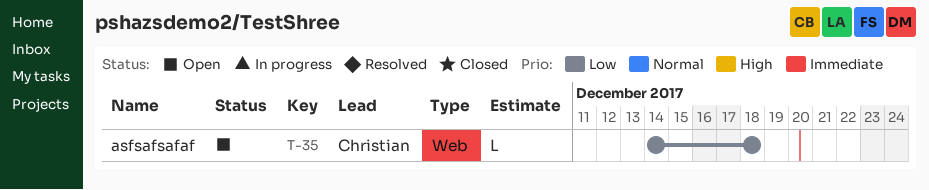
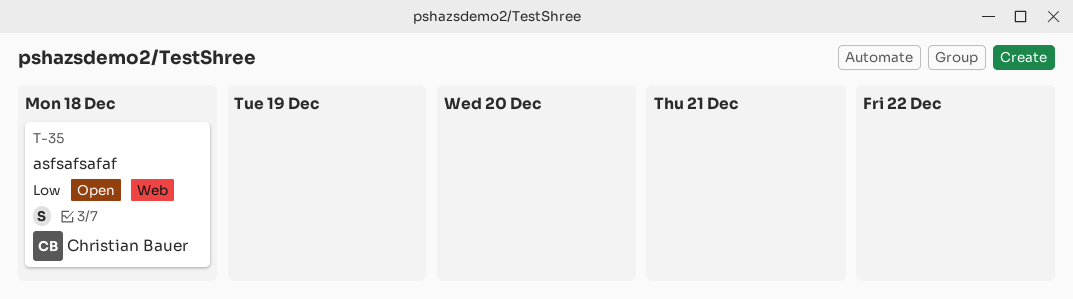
T-35, estimate: L -> S

